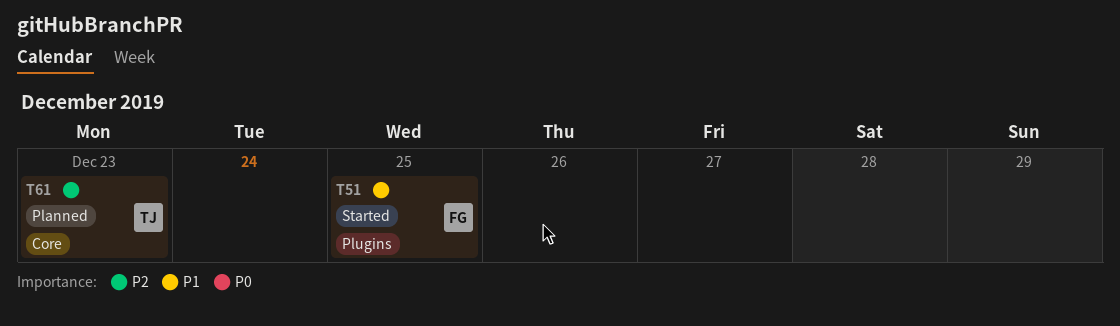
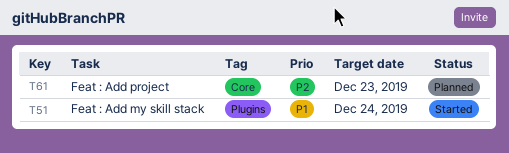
T51, due: Dec 25 -> Dec 24

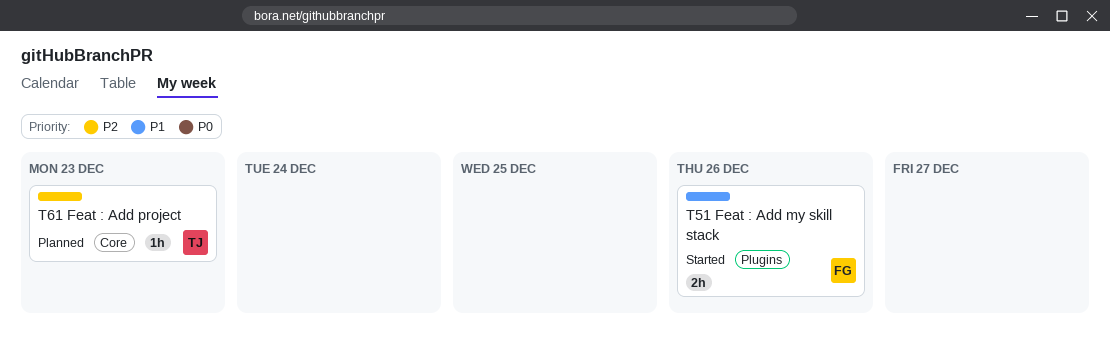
T51, due: Dec 24 -> Dec 26

